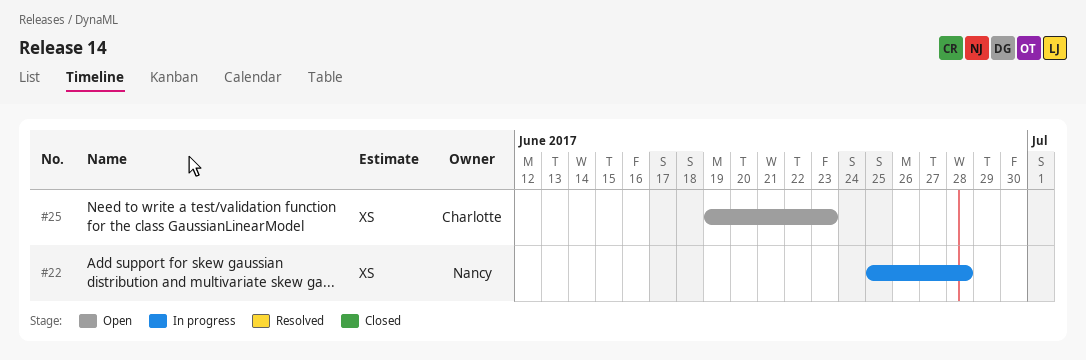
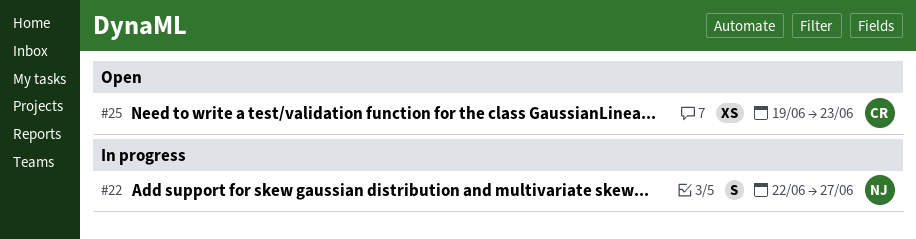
#22, estimate: XS -> S
#22, start: Jun 25 -> Jun 22
#22, due: Jun 28 -> Jun 27

